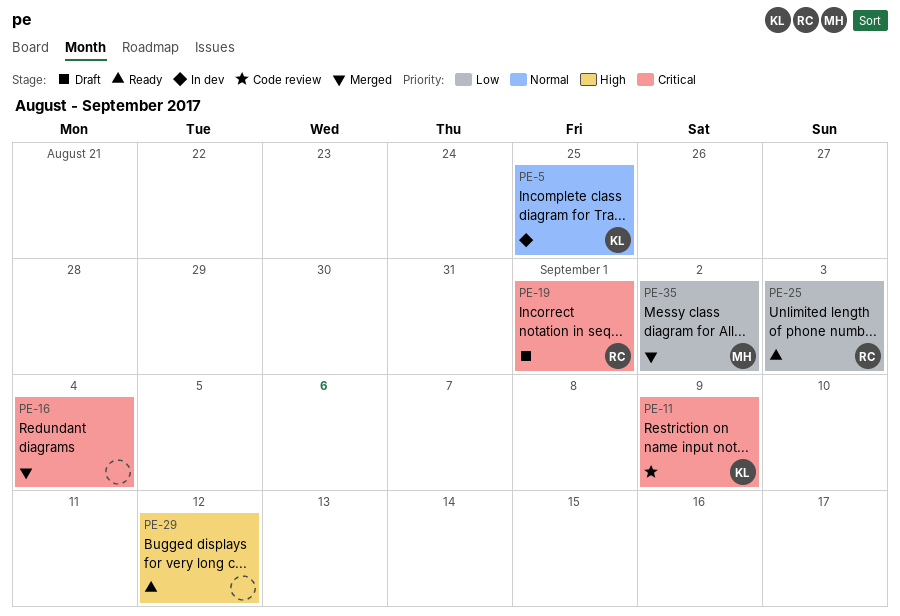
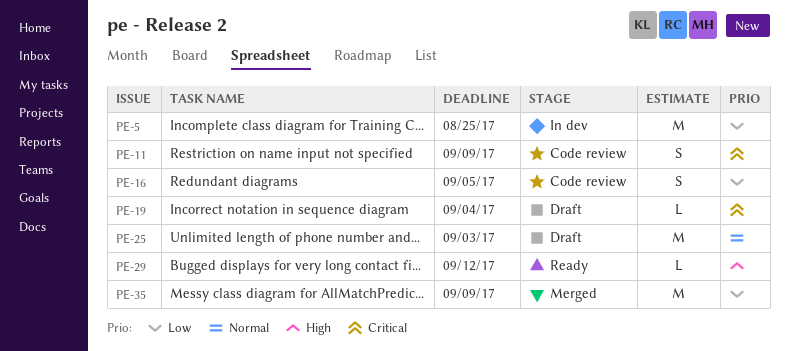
PE-5, priority: Normal -> Low
PE-16, status: Merged -> Code review
PE-16, priority: Critical -> Low
PE-16, due: Sep 4 -> Sep 5
PE-19, due: Sep 1 -> Sep 4
PE-25, status: Ready -> Draft
PE-25, priority: Low -> Normal
PE-35, due: Sep 2 -> Sep 9

